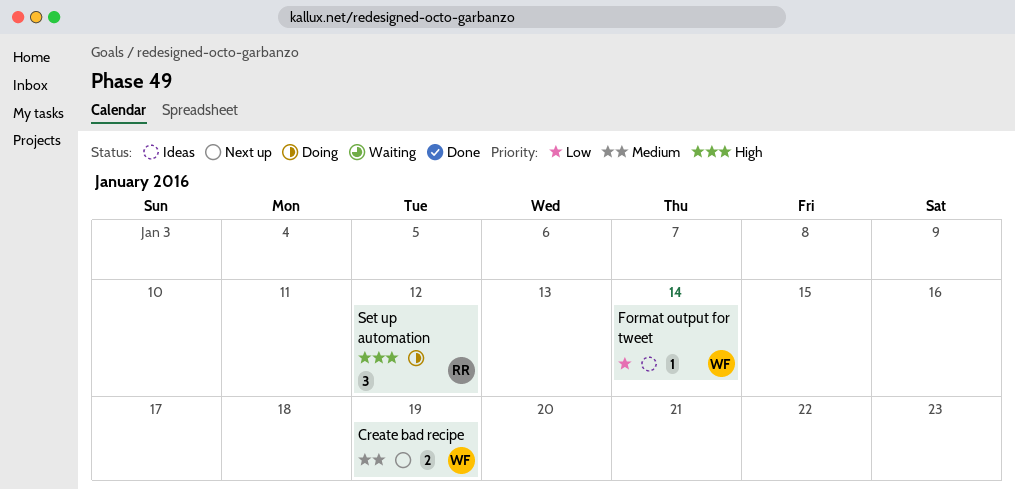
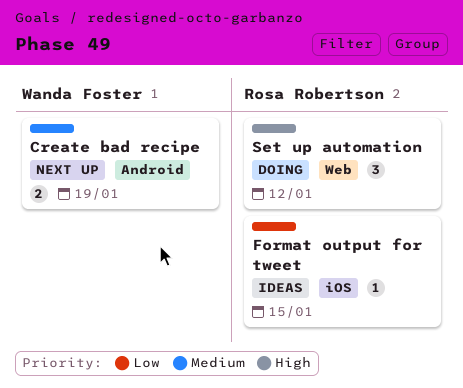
Format output for tweet, owner: Wanda Foster -> Rosa Robertson
Format output for tweet, due: Jan 14 -> Jan 15

